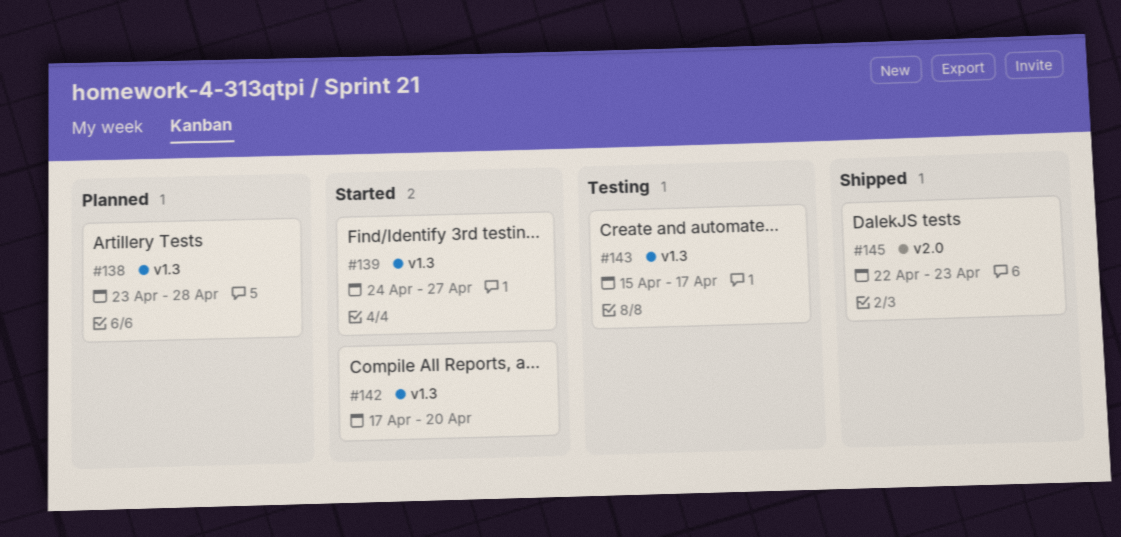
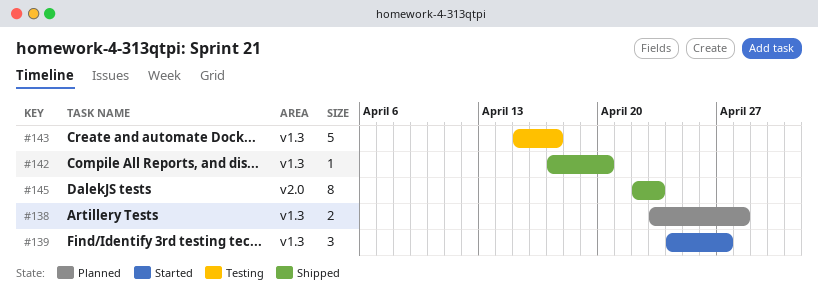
#142, status: Started -> Shipped

